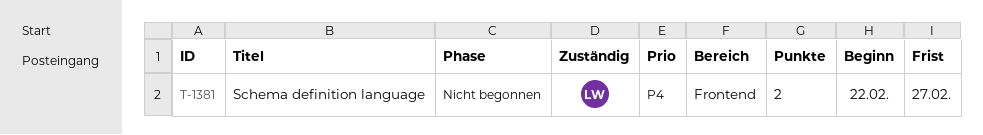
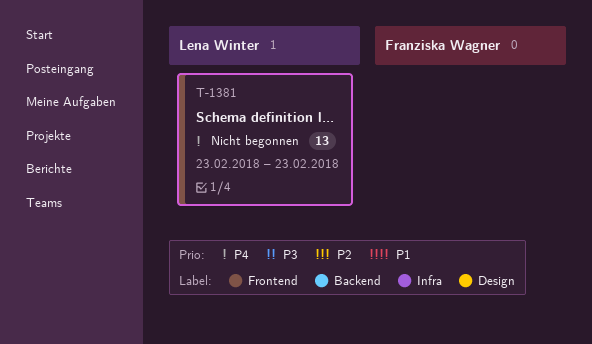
T-1381, estimate: 2 -> 13
T-1381, start: Feb 22 -> Feb 23
T-1381, due: Feb 27 -> Feb 23

